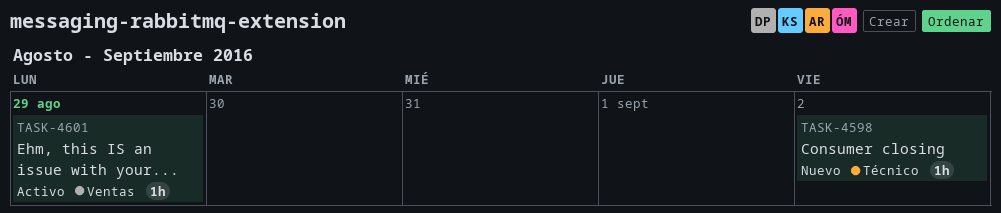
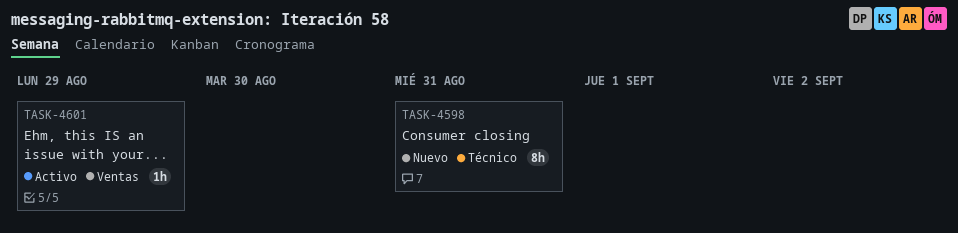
TASK-4598, estimate: 1h -> 8h
TASK-4598, due: Sep 2 -> Aug 31

